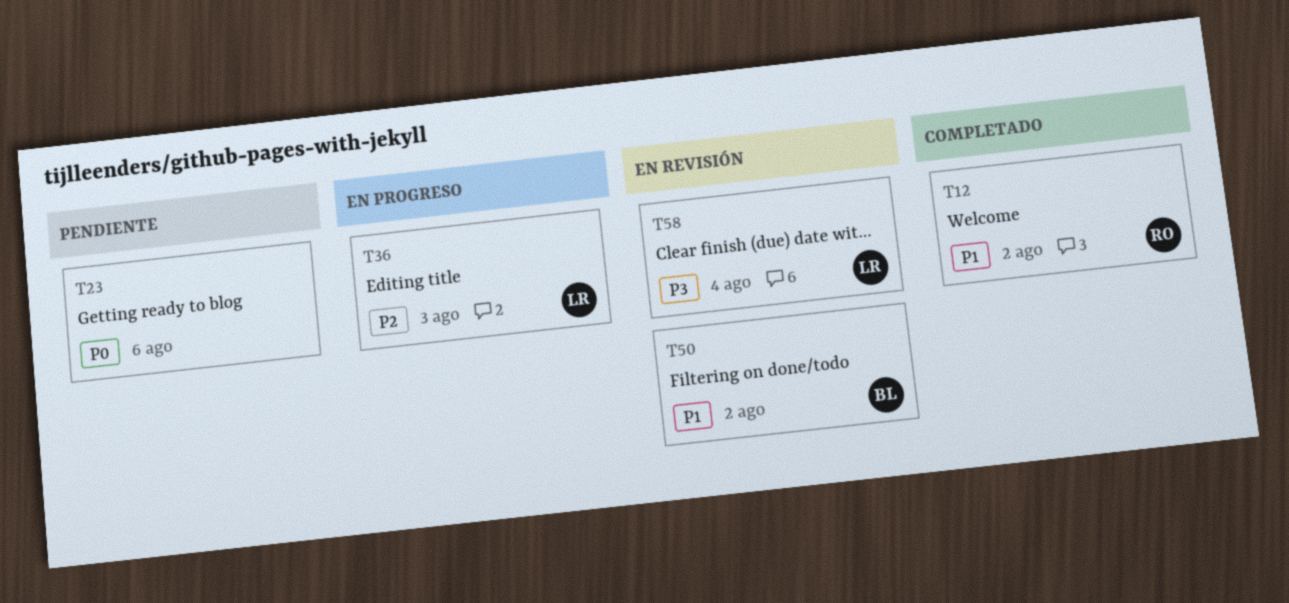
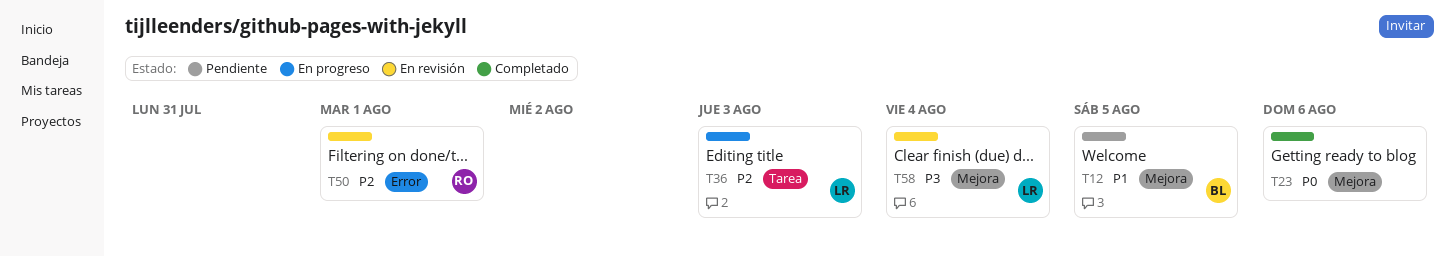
T12, status: Completado -> Pendiente
T12, owner: RO -> BL
T12, due: Aug 2 -> Aug 5
T23, status: Pendiente -> Completado
T50, owner: BL -> RO
T50, priority: P1 -> P2
T50, due: Aug 2 -> Aug 1

